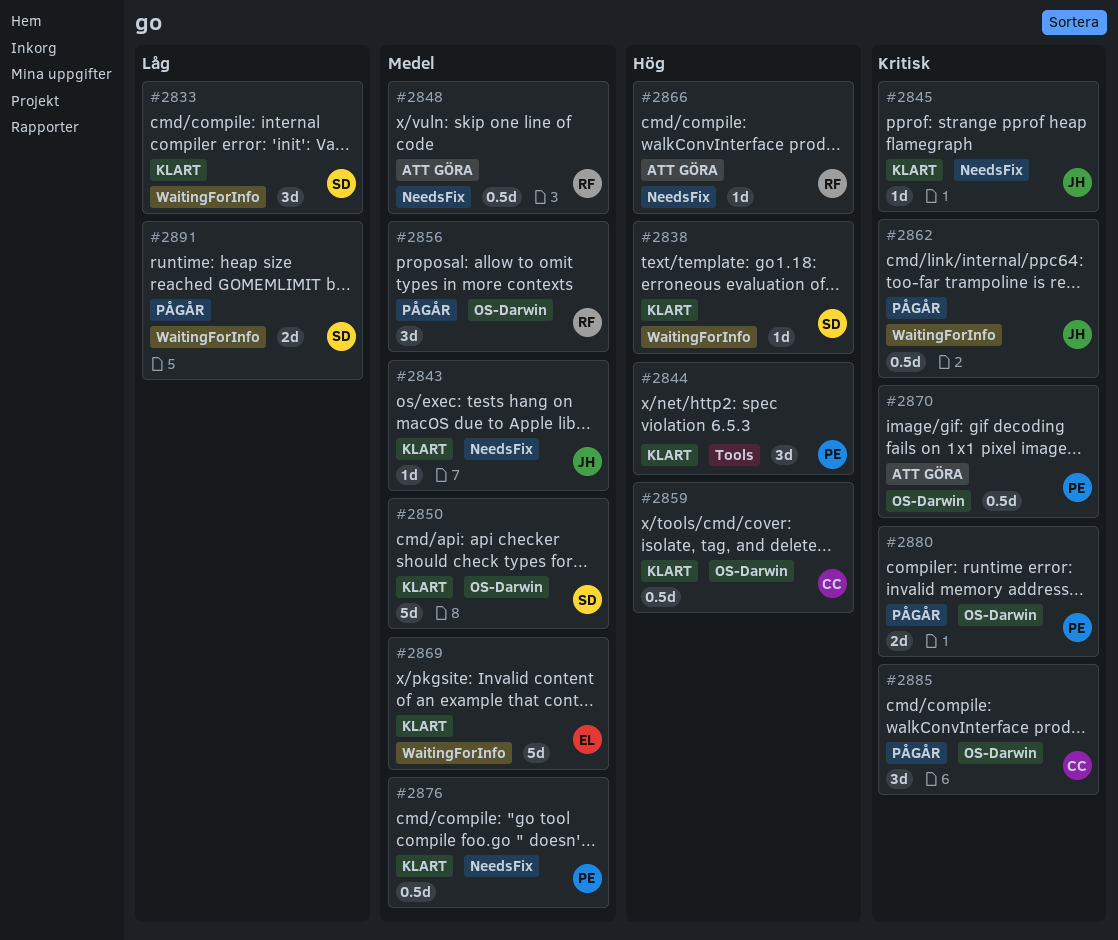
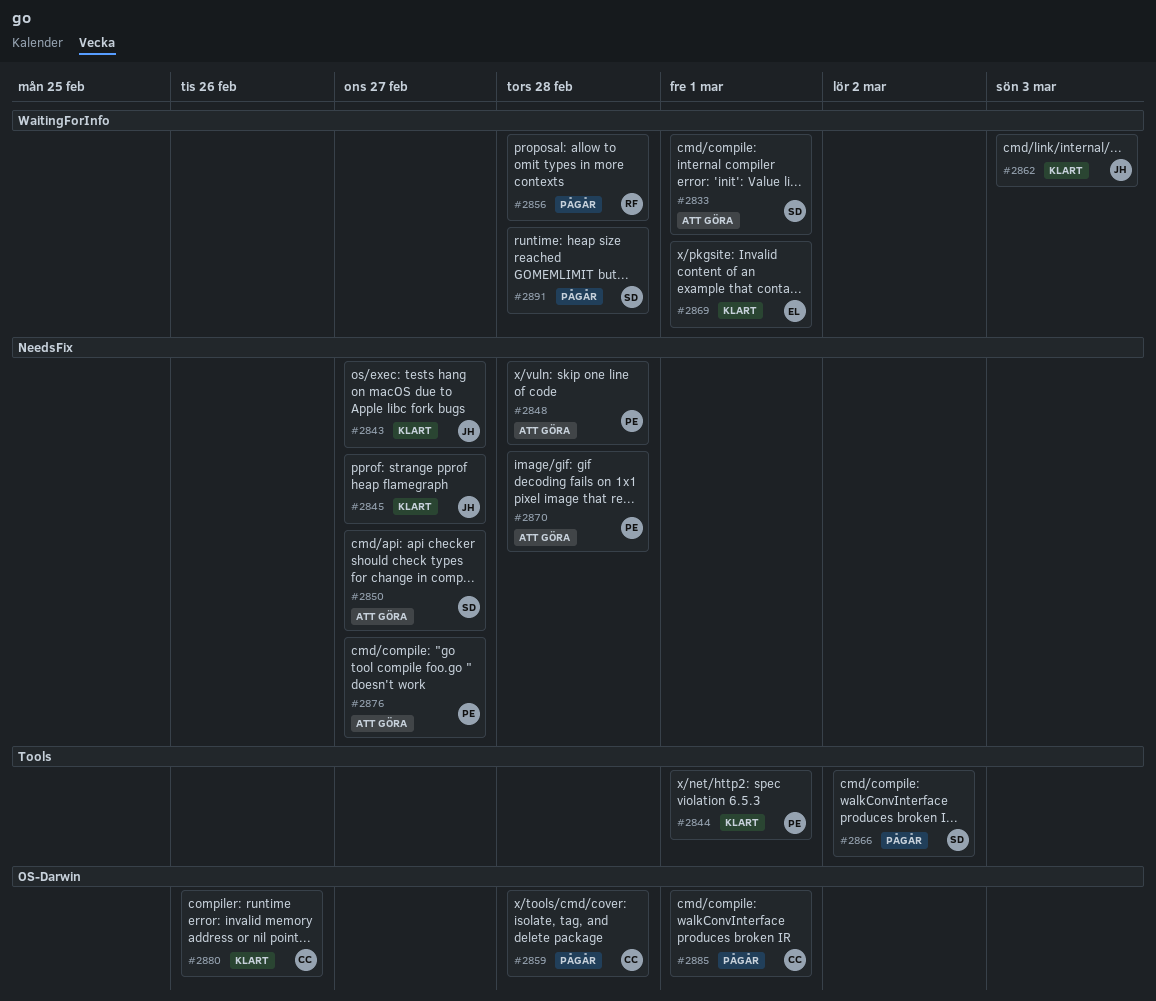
#2833, status: Klart -> Att göra
#2838: present -> none
#2848, owner: RF -> PE
#2850, status: Klart -> Att göra
#2850, label: OS-Darwin -> NeedsFix
#2856, label: OS-Darwin -> WaitingForInfo
#2859, status: Klart -> Pågår
#2862, status: Pågår -> Klart
#2866, status: Att göra -> Pågår
#2866, owner: RF -> SD
#2866, label: NeedsFix -> Tools
#2870, label: OS-Darwin -> NeedsFix
#2876, status: Klart -> Att göra
#2880, status: Pågår -> Klart
#2880, owner: PE -> CC

